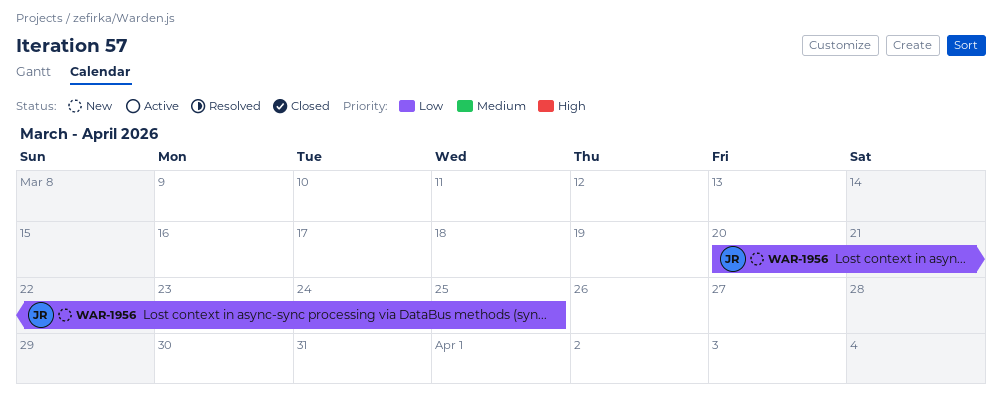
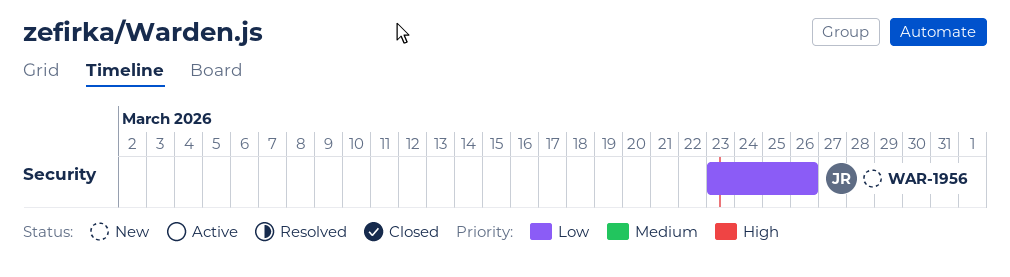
WAR-1956, start: Mar 20 -> Mar 23
WAR-1956, due: Mar 25 -> Mar 26

